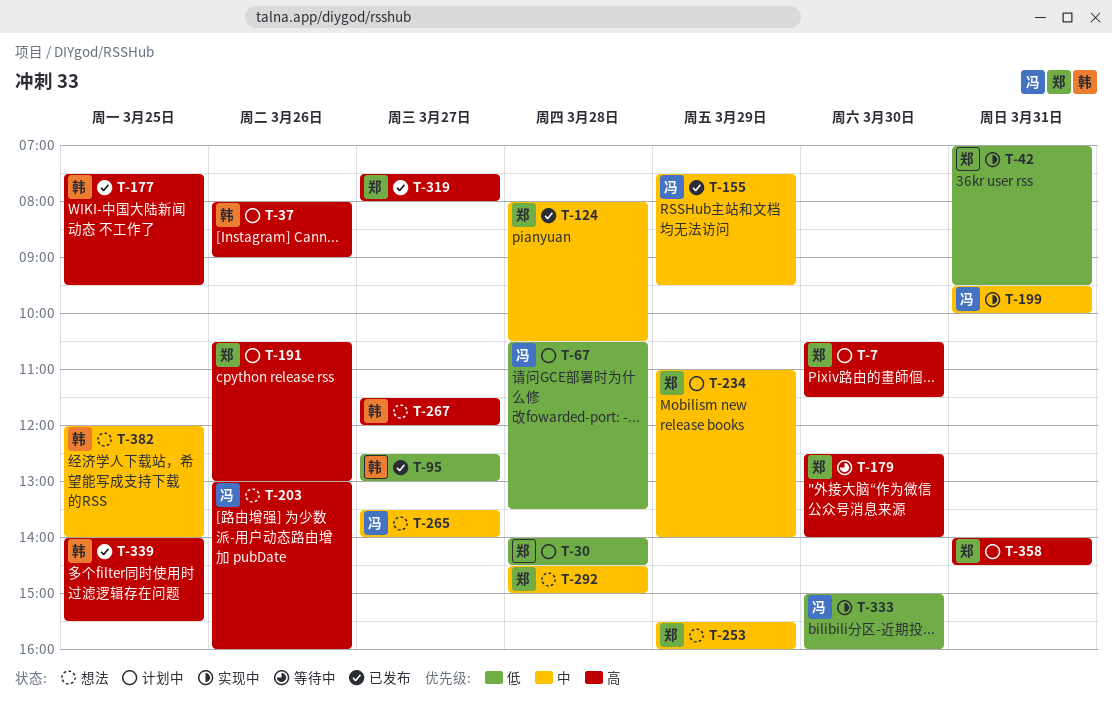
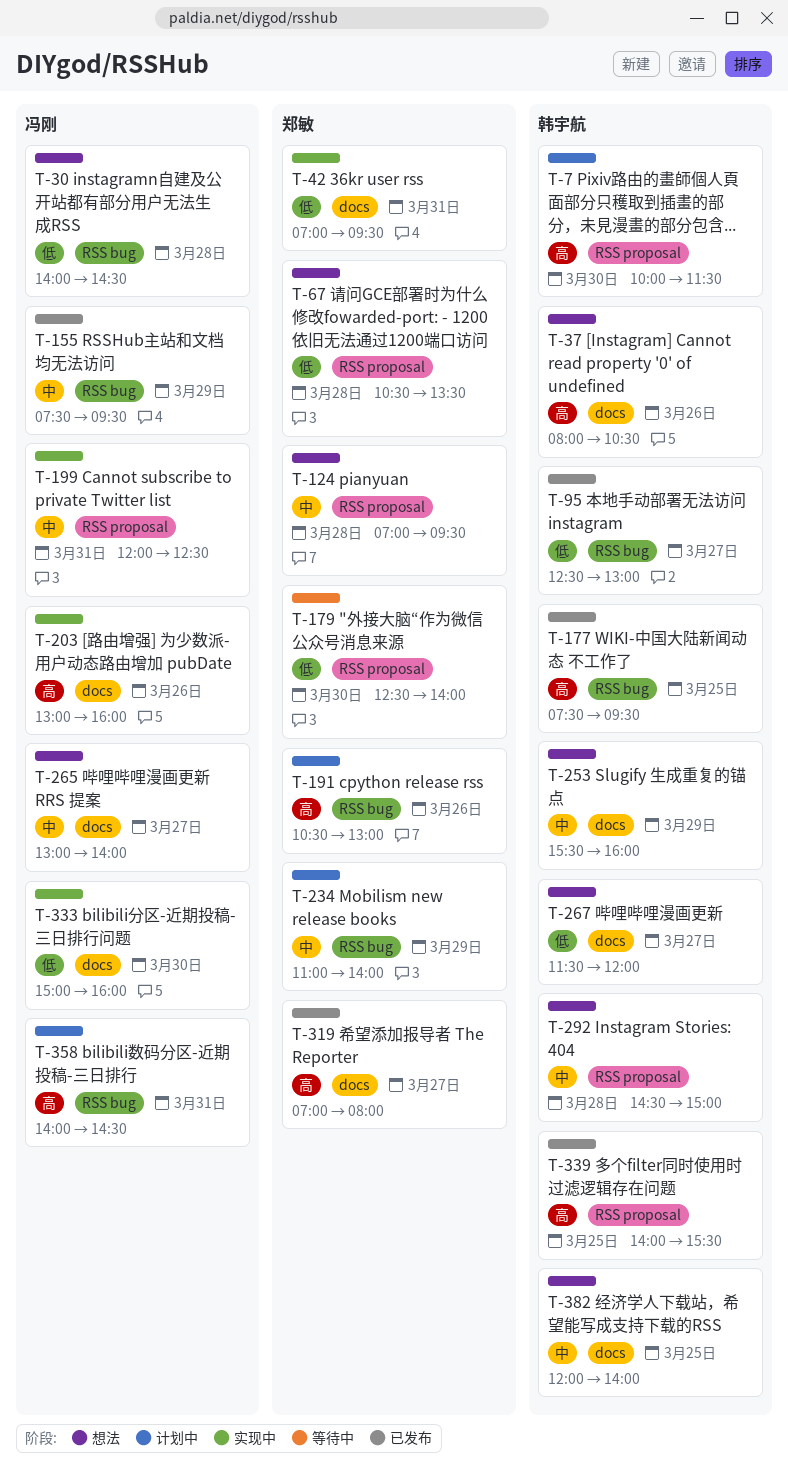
T-7, owner: 郑敏 -> 韩宇航
T-7, begins: 10:30 -> 10:00
T-30, status: 计划中 -> 想法
T-30, owner: 郑敏 -> 冯刚
T-37, status: 计划中 -> 想法
T-37, ends: 09:00 -> 10:30
T-67, status: 计划中 -> 想法
T-67, owner: 冯刚 -> 郑敏
T-124, status: 已发布 -> 想法
T-124, begins: 08:00 -> 07:00
T-124, ends: 10:30 -> 09:30
T-179, priority: 高 -> 低
T-199, begins: 09:30 -> 12:00
T-199, ends: 10:00 -> 12:30
T-203, status: 想法 -> 实现中
T-253, owner: 郑敏 -> 韩宇航
T-265, begins: 13:30 -> 13:00
T-267, priority: 高 -> 低
T-292, owner: 郑敏 -> 韩宇航
T-319, begins: 07:30 -> 07:00
T-358, owner: 郑敏 -> 冯刚

